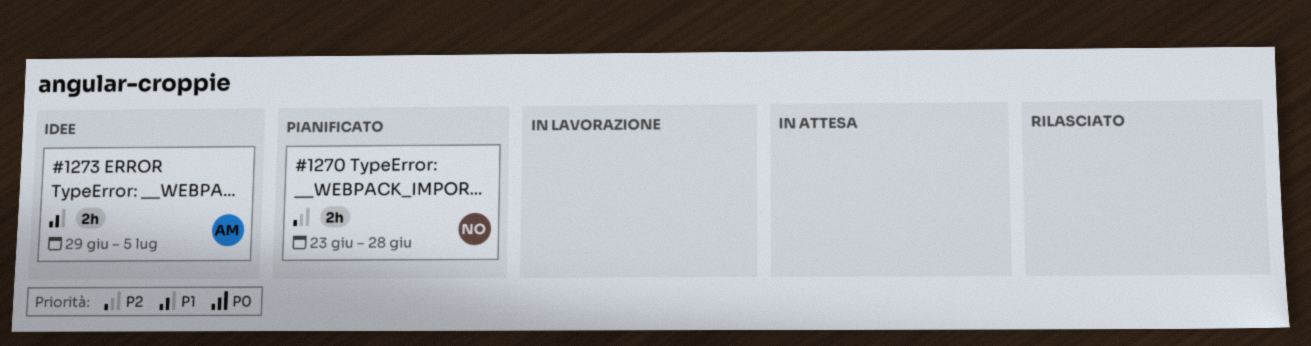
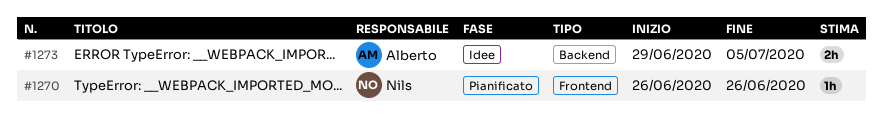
#1270, estimate: 2h -> 1h
#1270, start: Jun 23 -> Jun 26
#1270, due: Jun 28 -> Jun 26

